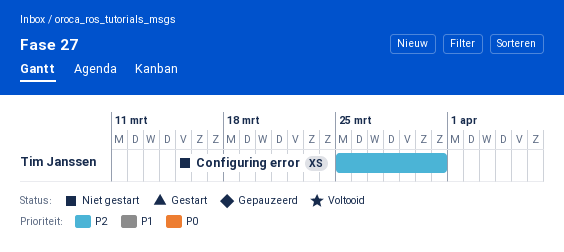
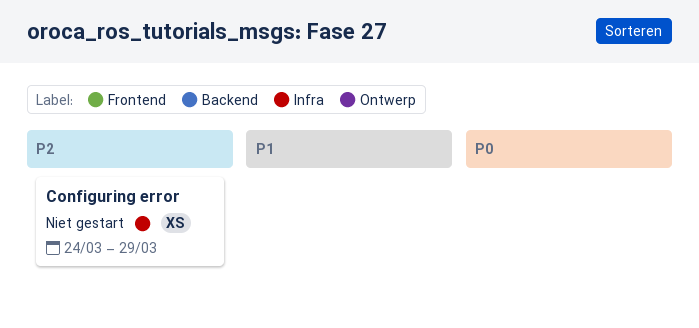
Configuring error, start: Mar 25 -> Mar 24
Configuring error, due: Mar 31 -> Mar 29

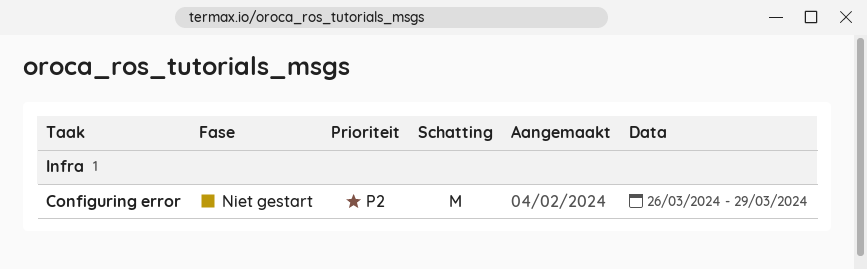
Configuring error, estimate: XS -> M
Configuring error, start: Mar 24 -> Mar 26

